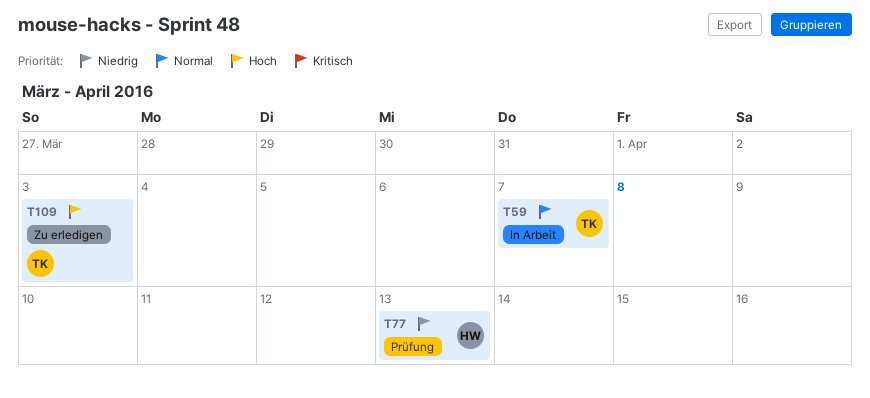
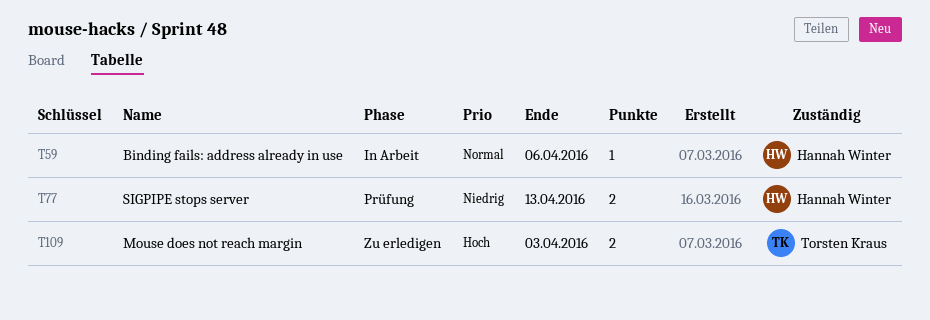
T59, owner: Torsten Kraus -> Hannah Winter
T59, due: Apr 7 -> Apr 6

